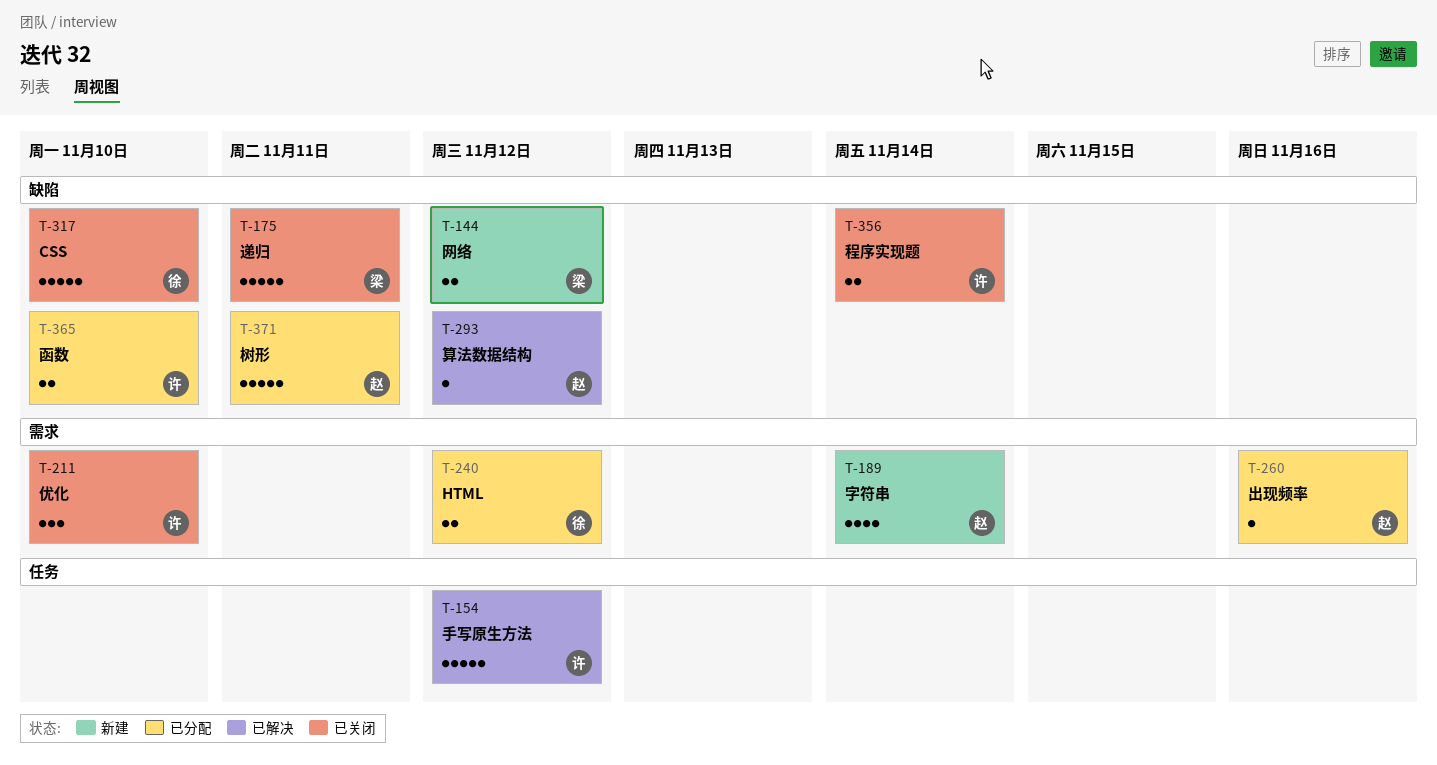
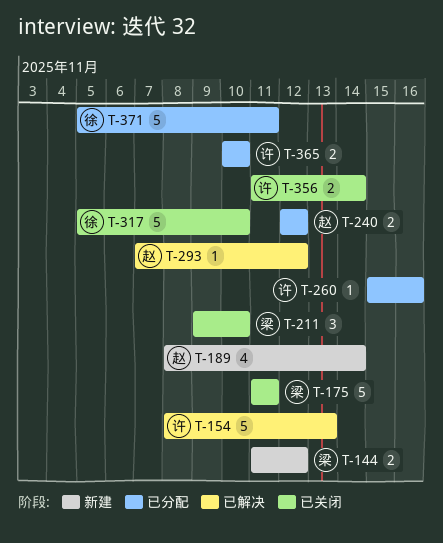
T-154, due: Nov 12 -> Nov 13
T-211, owner: 许 -> 梁
T-240, owner: 徐 -> 赵
T-260, owner: 赵 -> 许
T-371, owner: 赵 -> 徐

